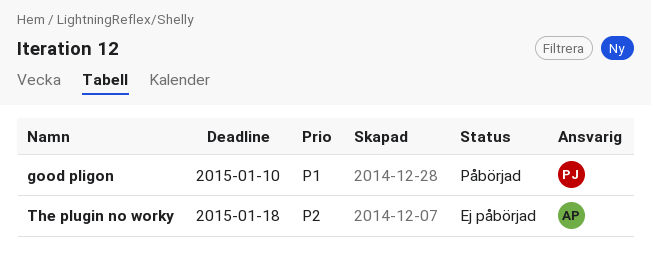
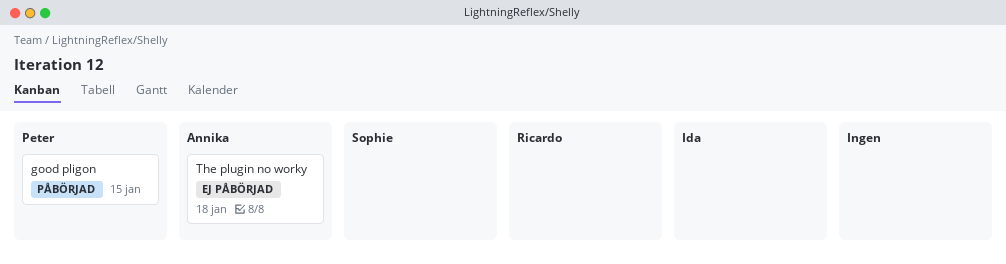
good pligon, due: Jan 10 -> Jan 15

